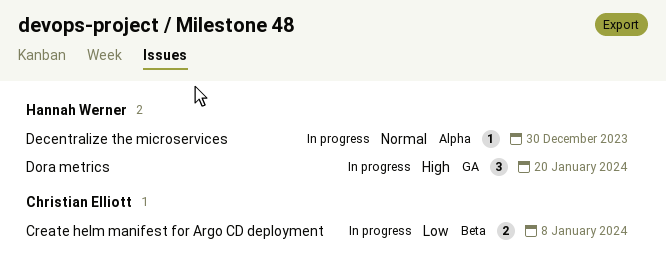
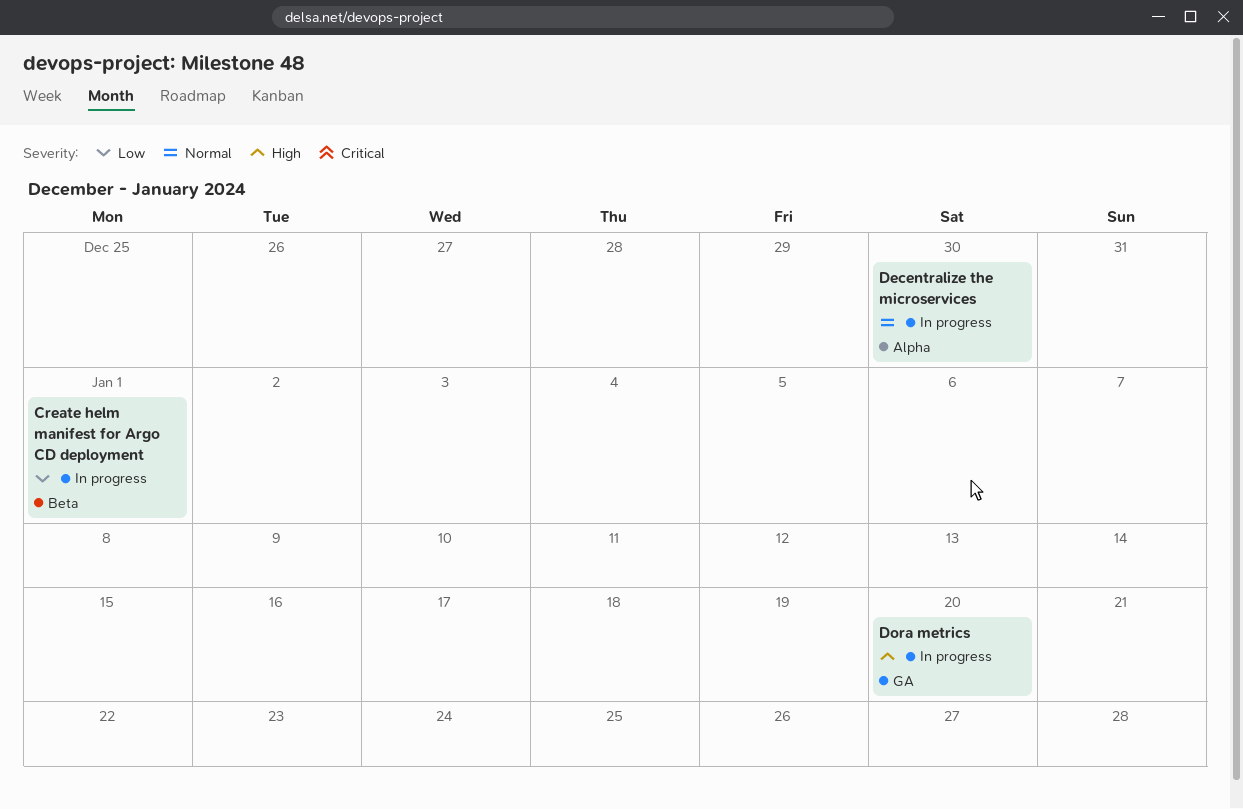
Create helm manifest for Argo CD deployment, due: Jan 8 -> Jan 1

